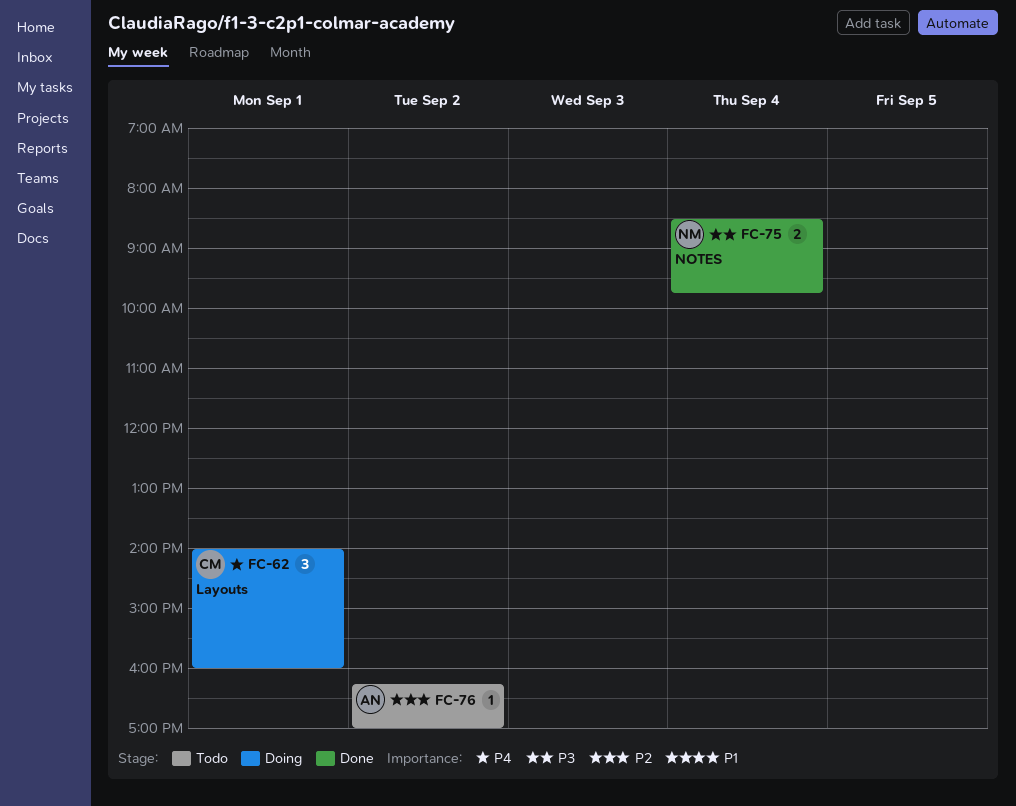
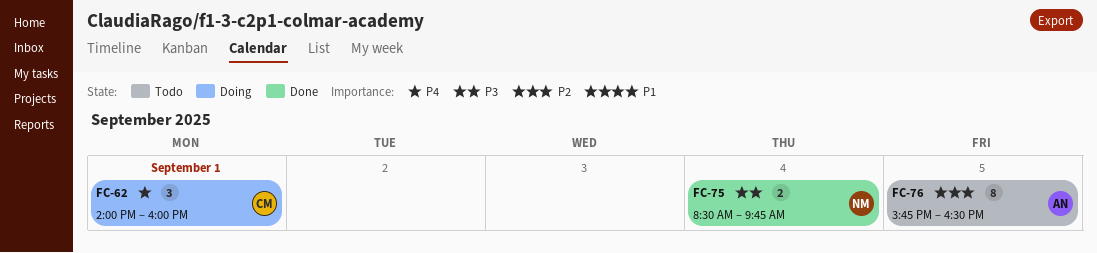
FC-76, estimate: 1 -> 8
FC-76, day: Sep 2 -> Sep 5
FC-76, begins: 16:15 -> 15:45
FC-76, ends: 17:00 -> 16:30

